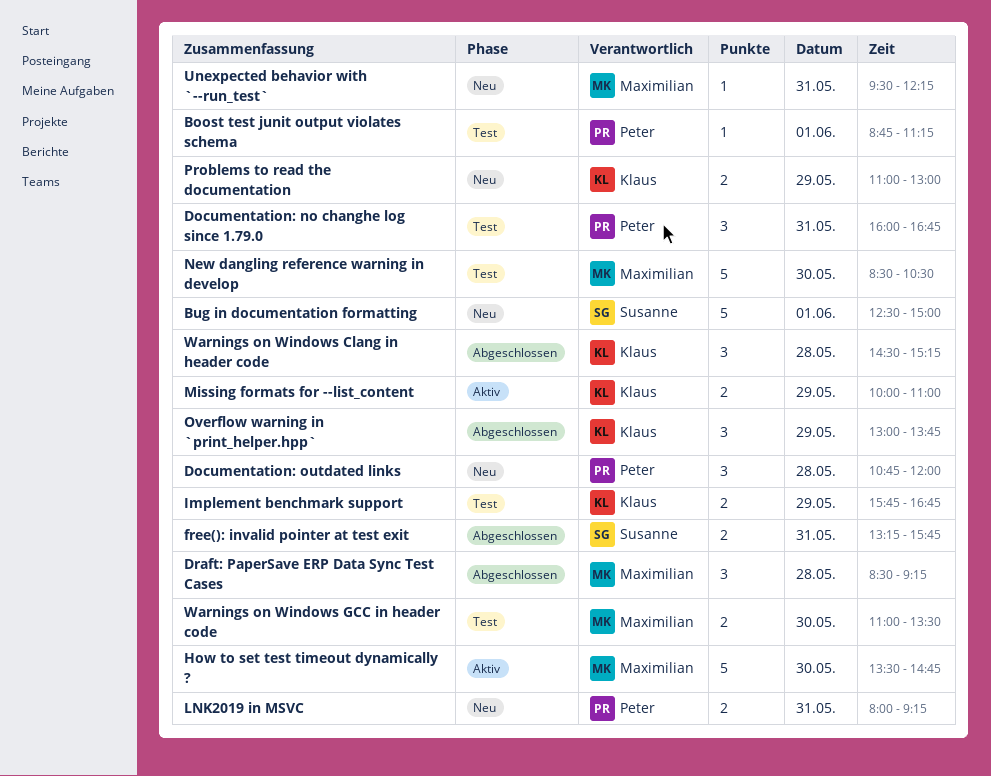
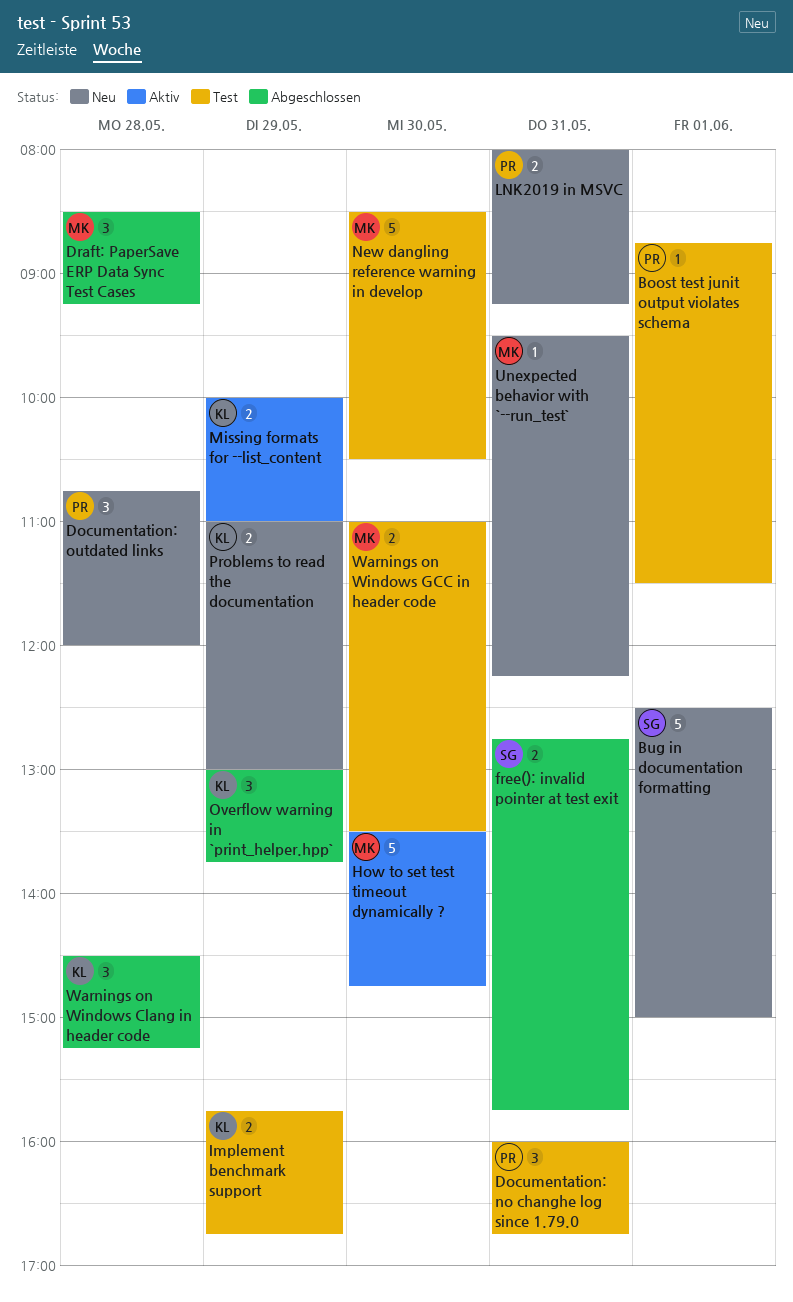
Boost test junit output violates schema, ends: 11:15 -> 11:30
free(): invalid pointer at test exit, begins: 13:15 -> 12:45

